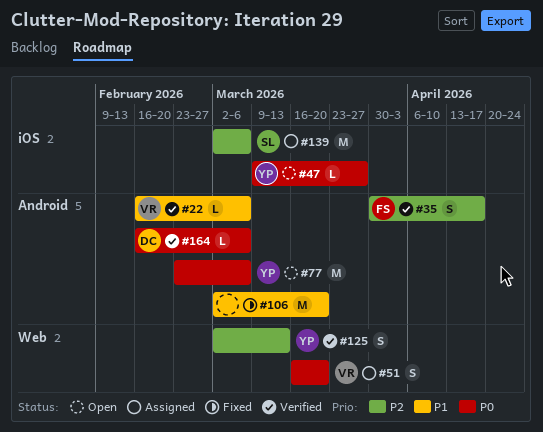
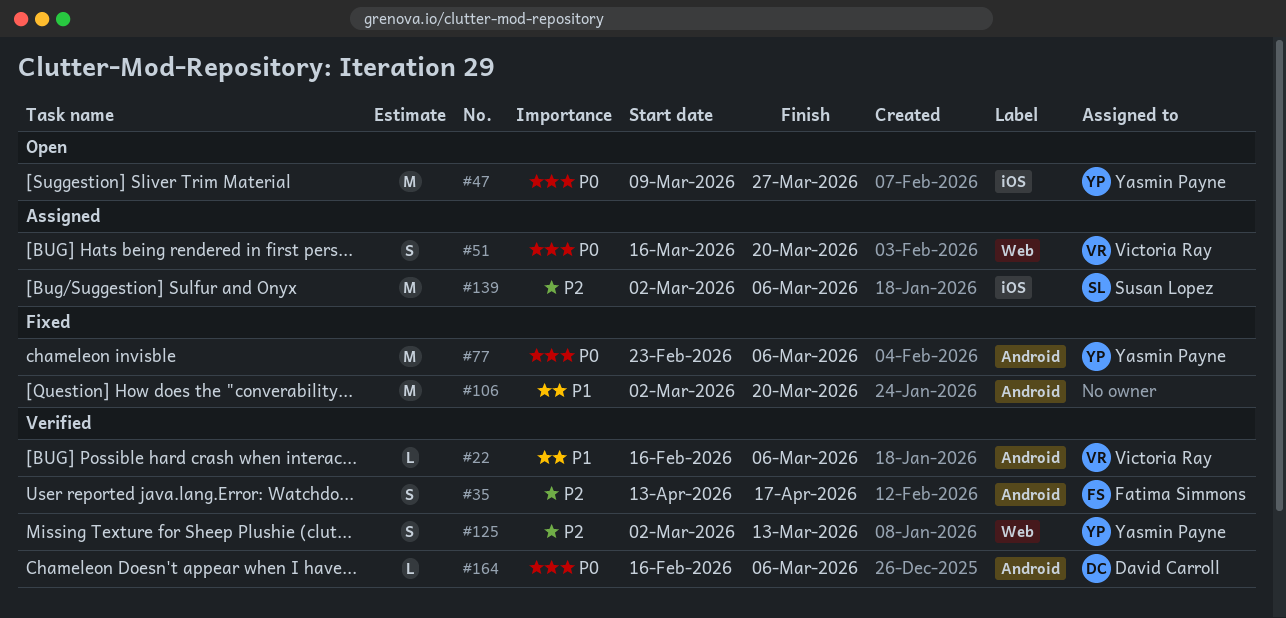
#35, start: Mar 30 -> Apr 13
#47, estimate: L -> M
#77, status: Open -> Fixed

